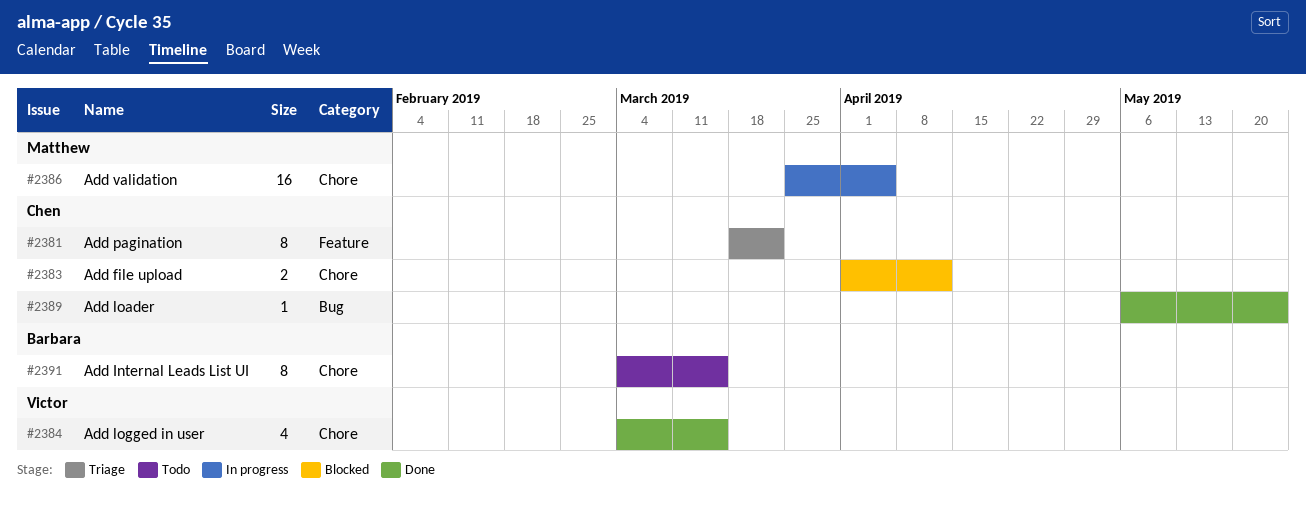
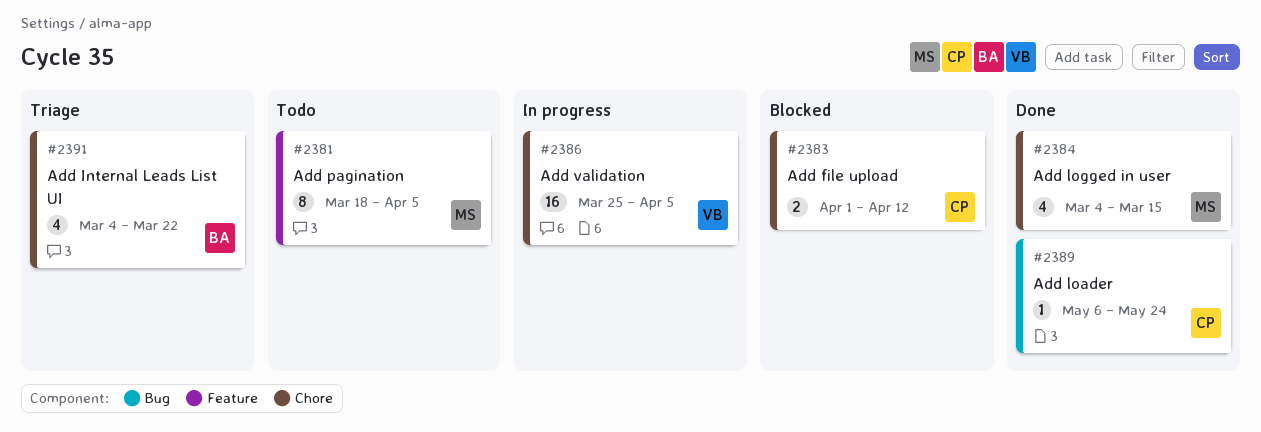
#2381, status: Triage -> Todo
#2381, owner: Chen -> Matthew
#2381, due: Mar 22 -> Apr 5
#2384, owner: Victor -> Matthew
#2386, owner: Matthew -> Victor
#2391, status: Todo -> Triage
#2391, estimate: 8 -> 4
#2391, due: Mar 15 -> Mar 22

